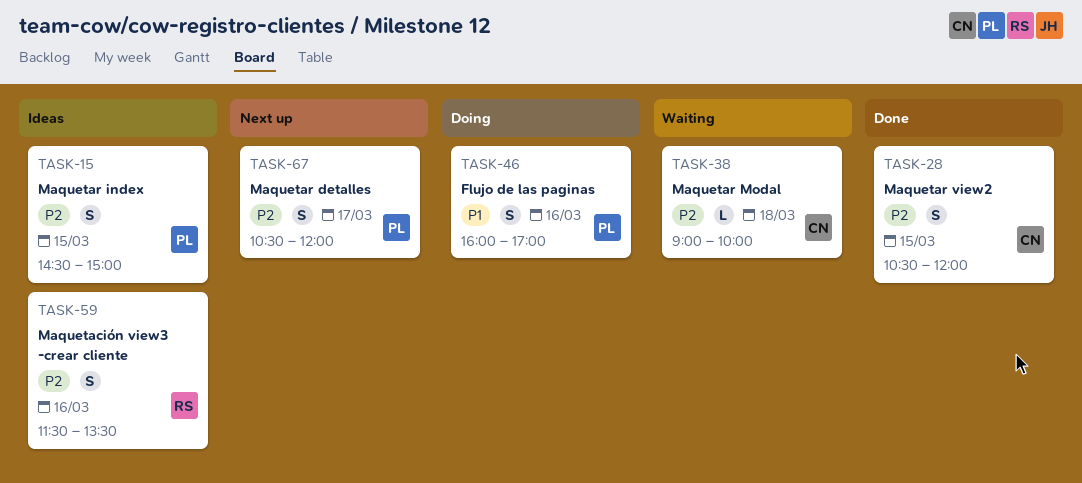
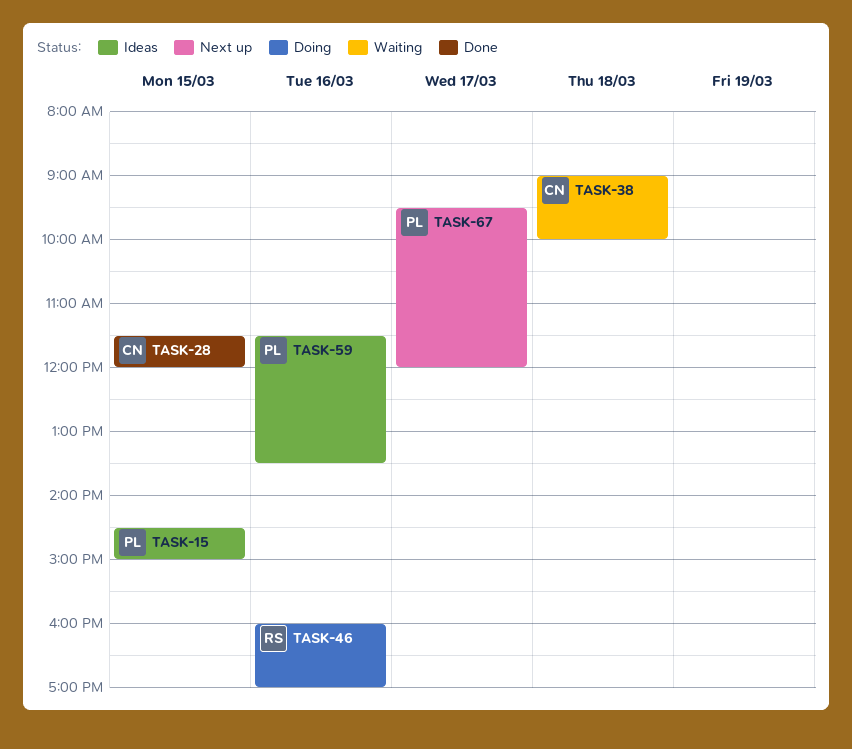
TASK-28, begins: 10:30 -> 11:30
TASK-46, owner: PL -> RS
TASK-59, owner: RS -> PL
TASK-67, begins: 10:30 -> 09:30

